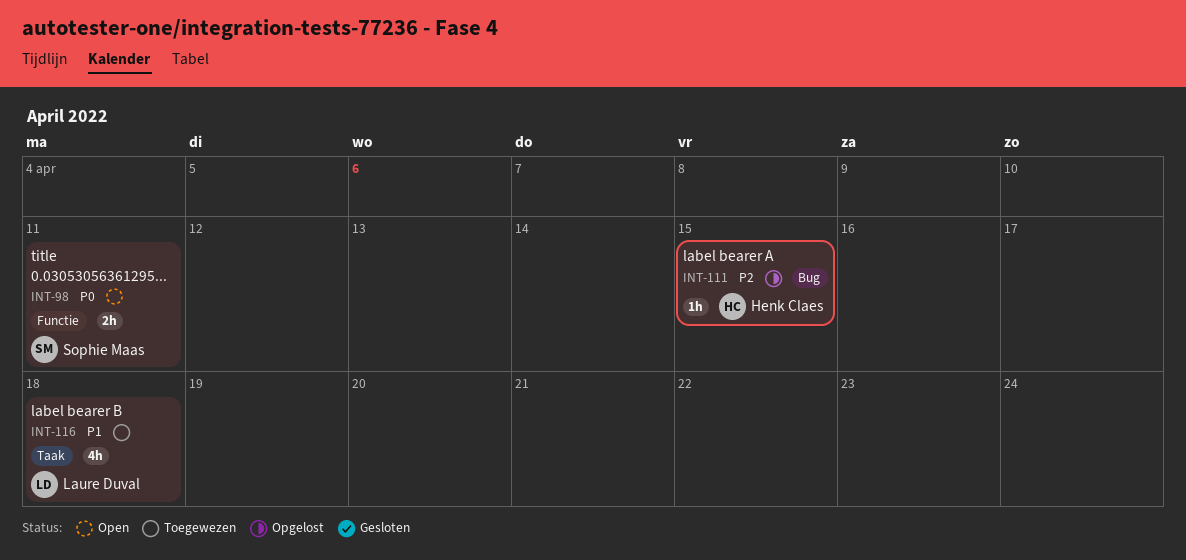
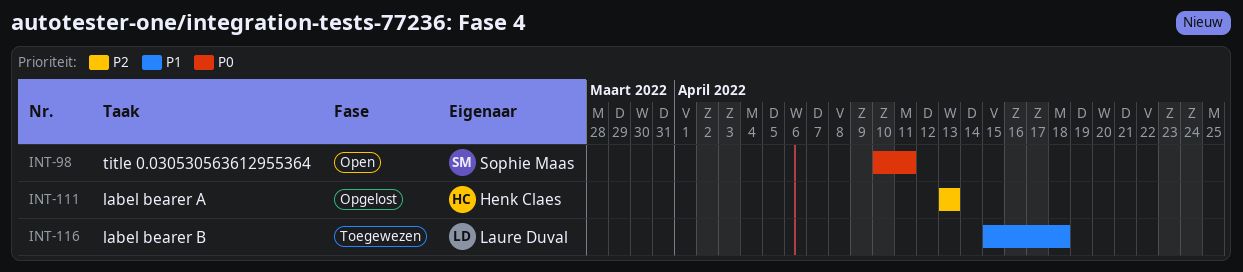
INT-111, due: Apr 15 -> Apr 13

